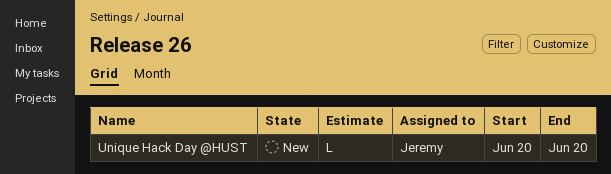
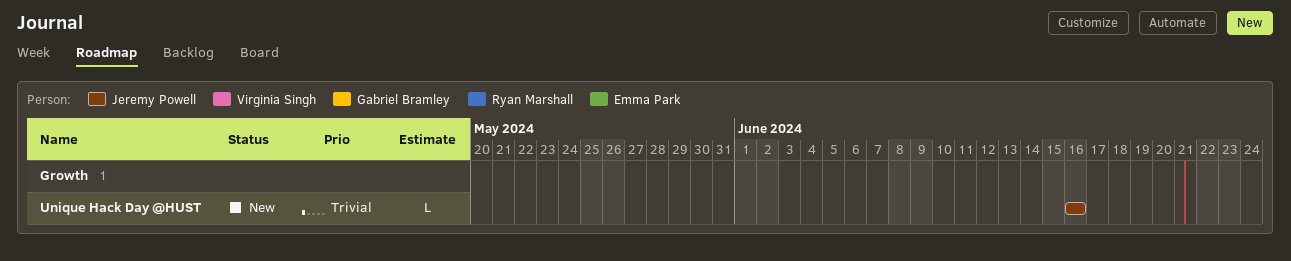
Unique Hack Day @HUST, start: Jun 20 -> Jun 16
Unique Hack Day @HUST, due: Jun 20 -> Jun 16

